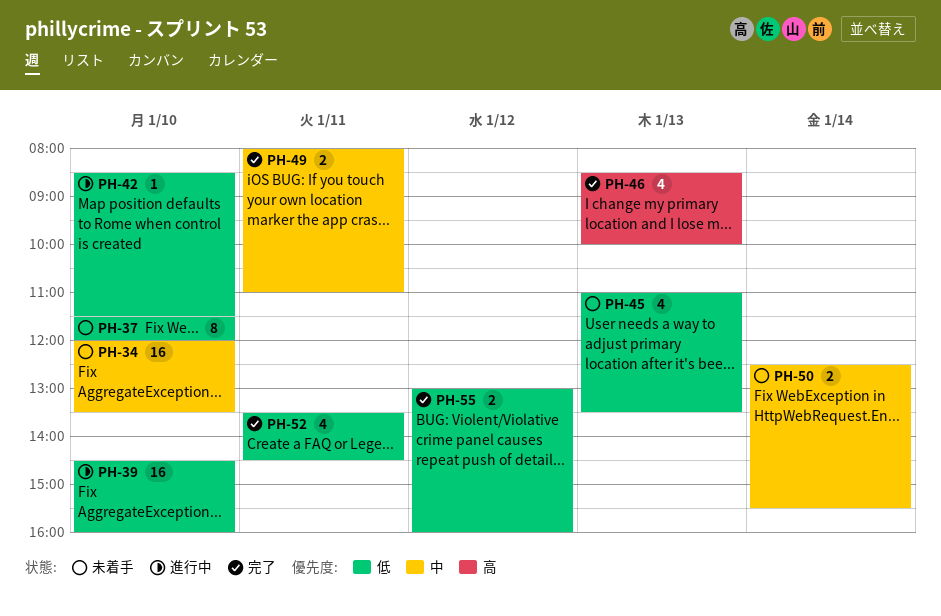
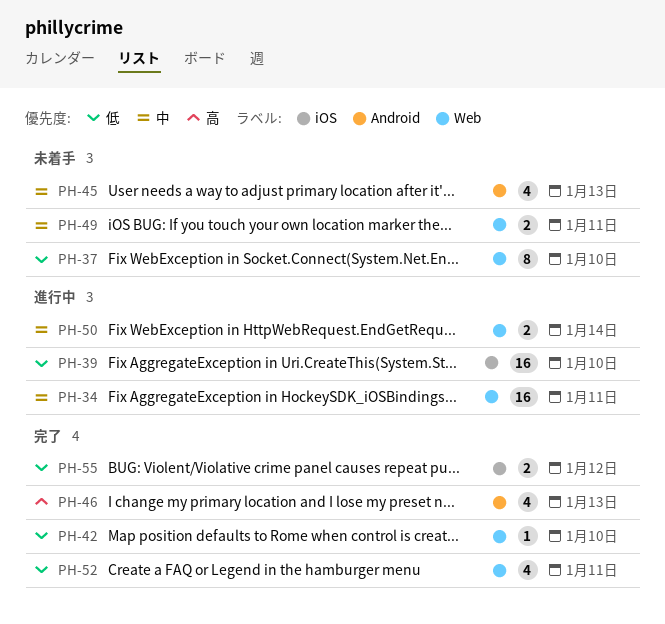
PH-34, status: 未着手 -> 進行中
PH-34, day: Jan 10 -> Jan 11
PH-42, status: 進行中 -> 完了
PH-45, priority: 低 -> 中
PH-49, status: 完了 -> 未着手
PH-50, status: 未着手 -> 進行中

